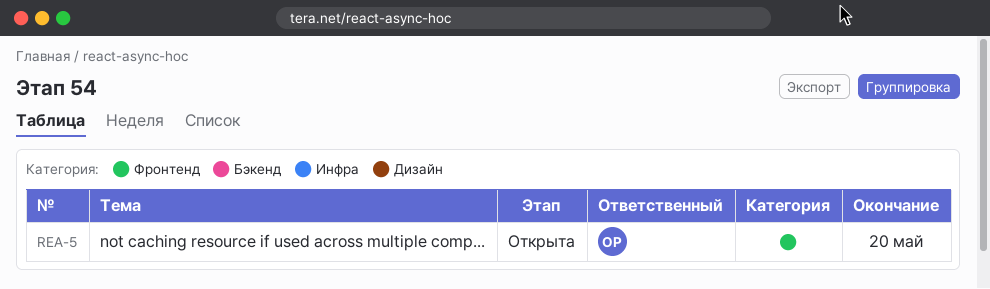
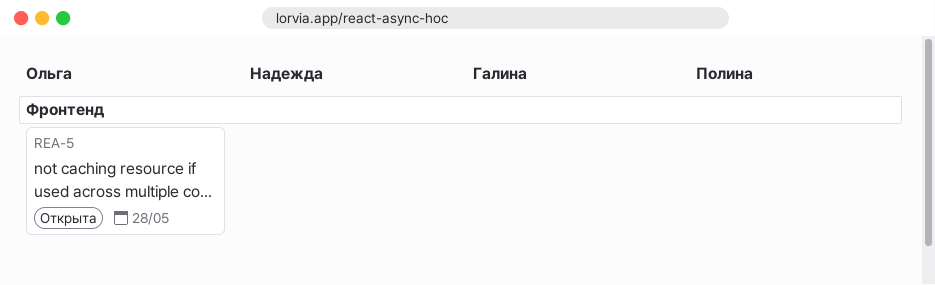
REA-5, due: May 20 -> May 28

